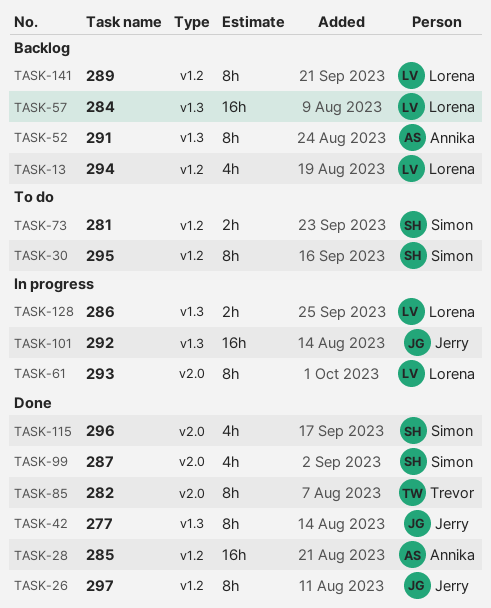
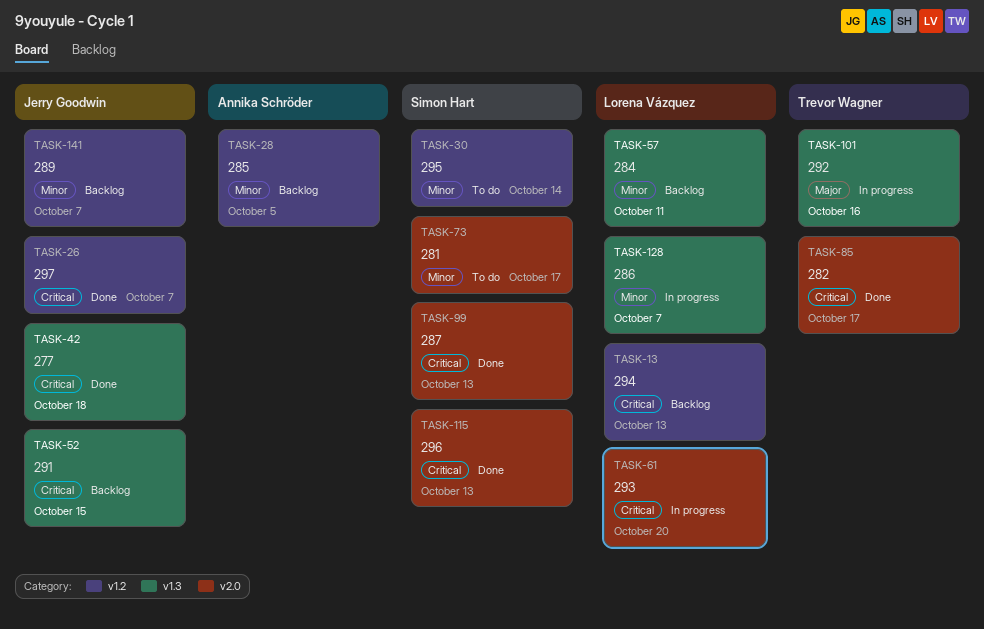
TASK-28, status: Done -> Backlog
TASK-52, owner: Annika Schröder -> Jerry Goodwin
TASK-73, label: v1.2 -> v2.0
TASK-101, owner: Jerry Goodwin -> Trevor Wagner
TASK-141, owner: Lorena Vázquez -> Jerry Goodwin

